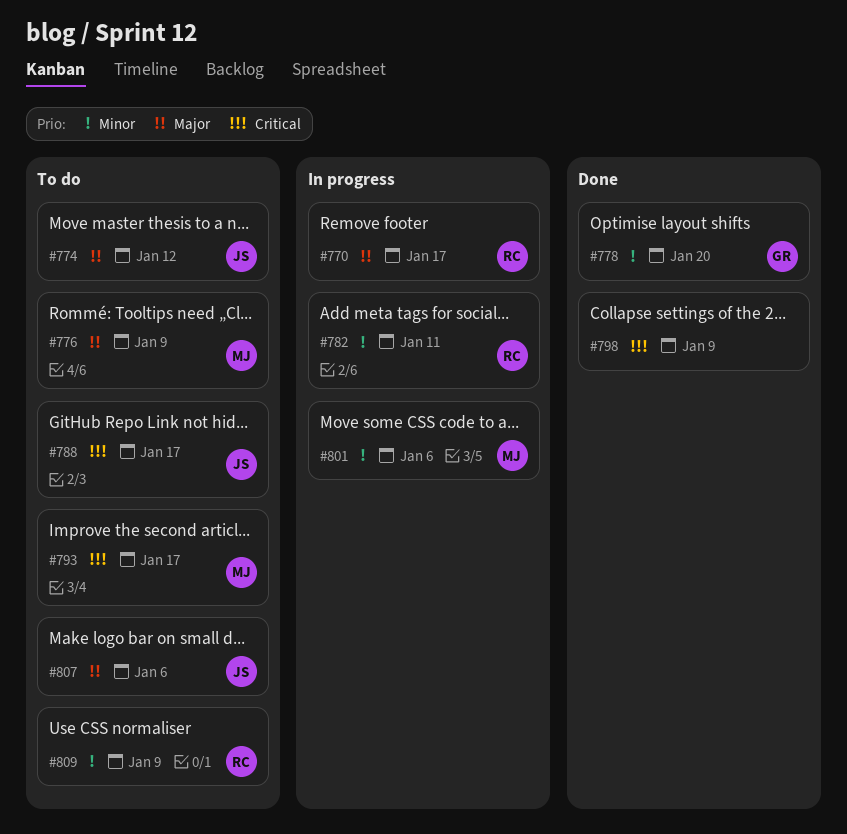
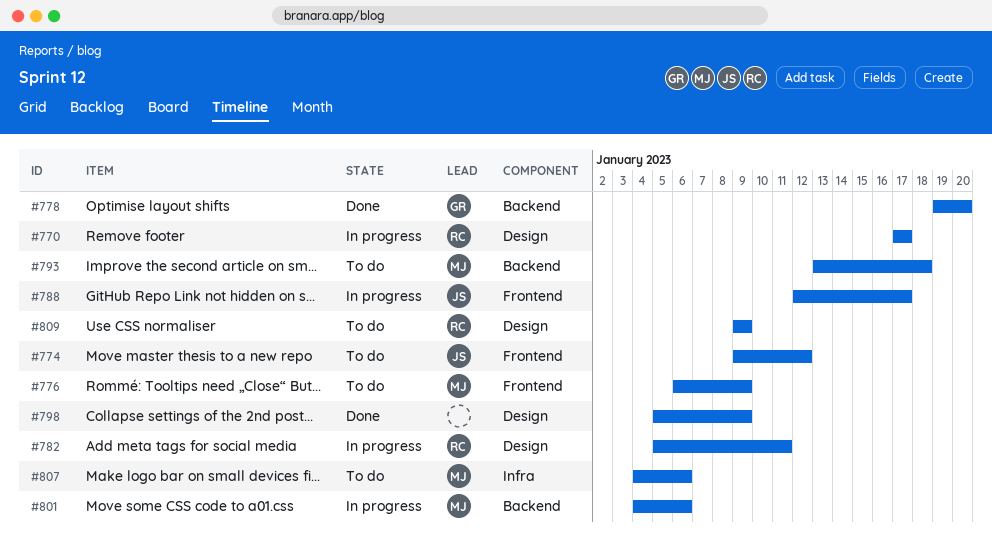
#788, status: To do -> In progress
#793, due: Jan 17 -> Jan 18
#807, owner: JS -> MJ

